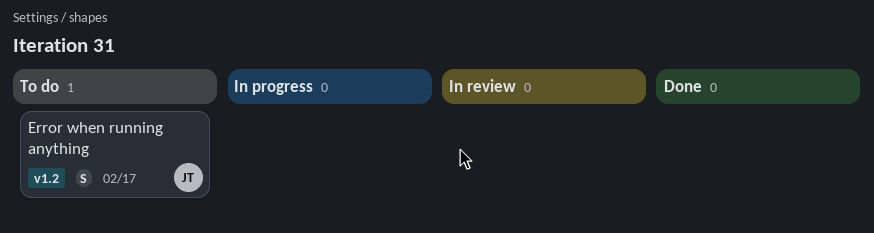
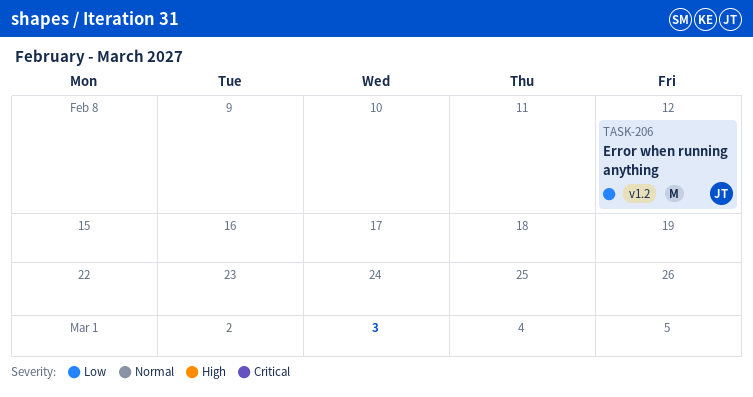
Error when running anything, estimate: S -> M
Error when running anything, due: Feb 17 -> Feb 12

